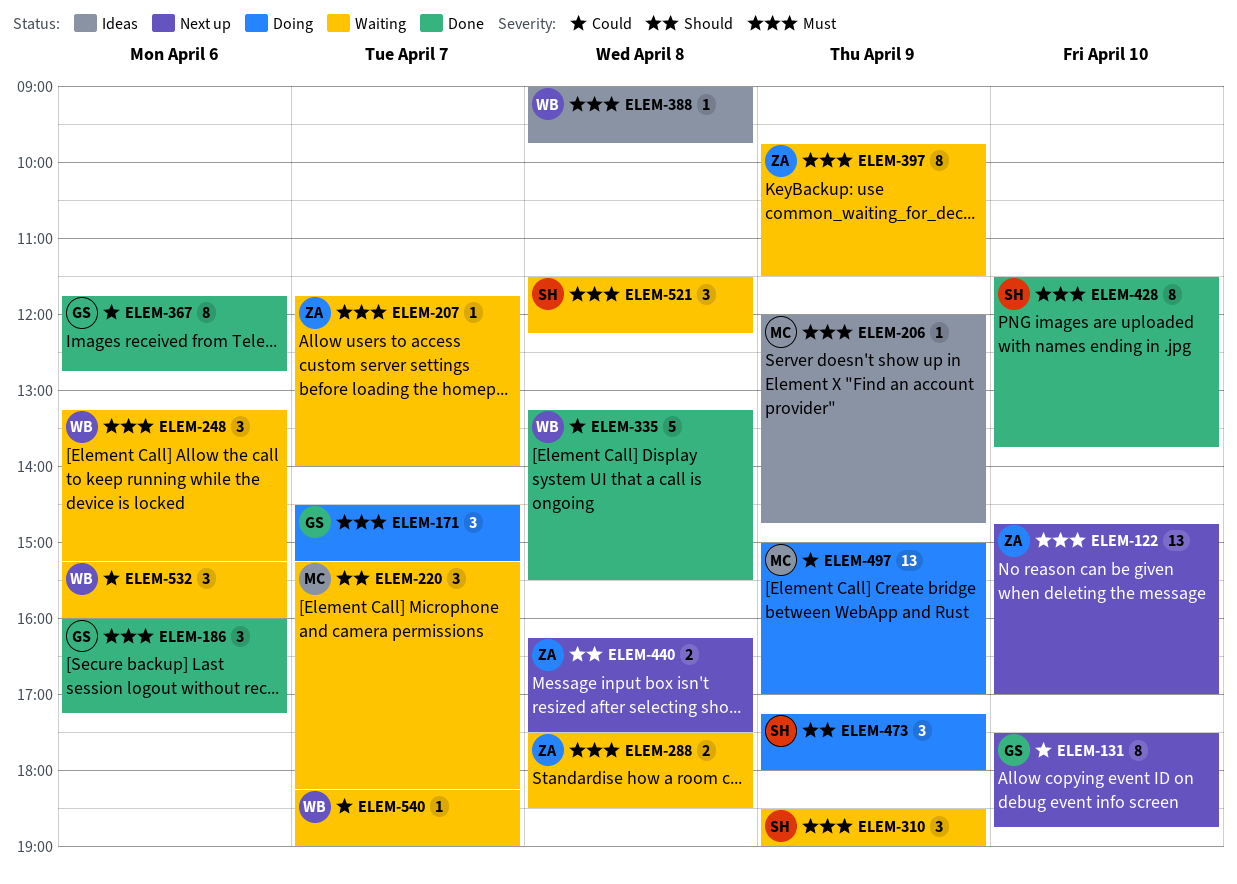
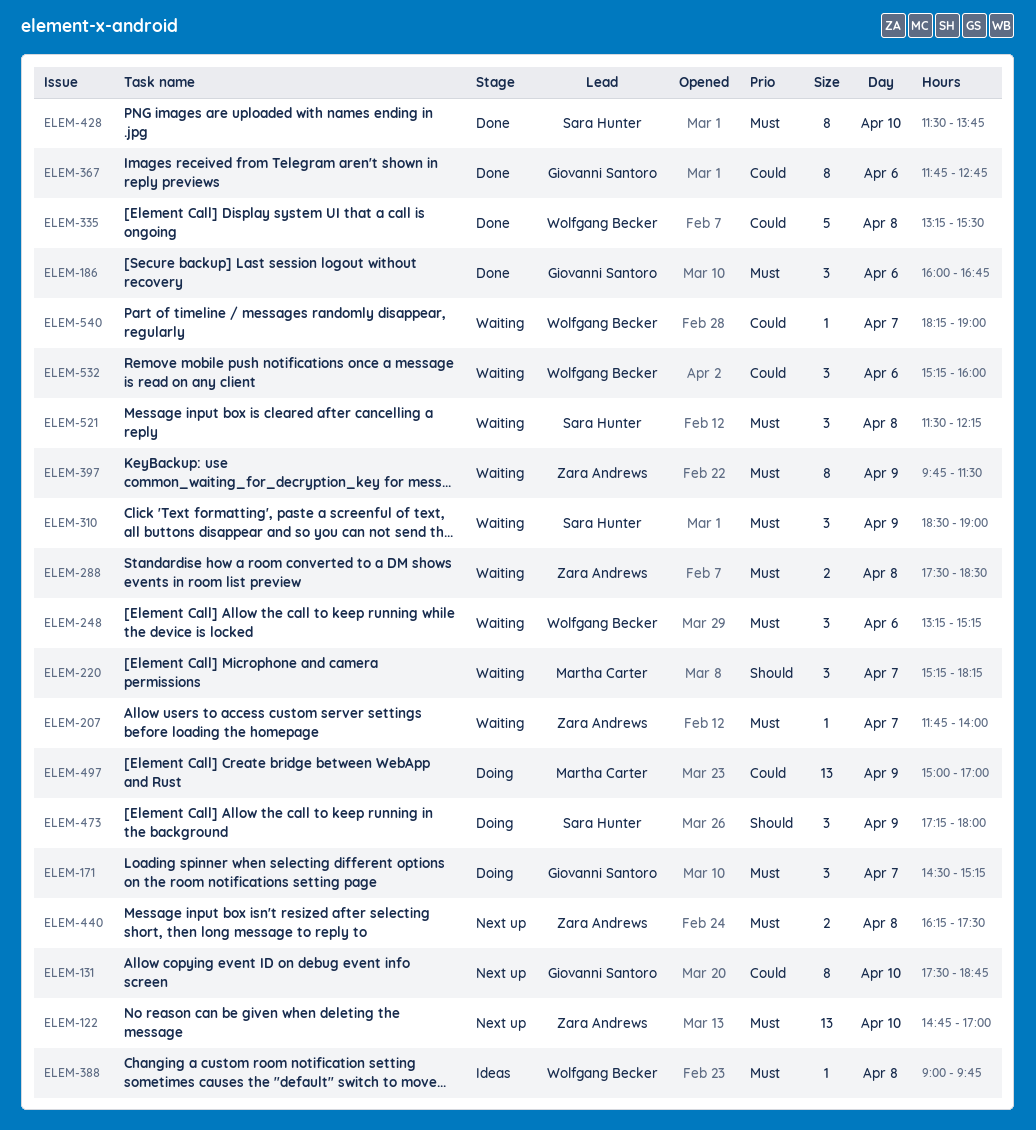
ELEM-186, ends: 17:15 -> 16:45
ELEM-206: present -> none
ELEM-440, priority: Should -> Must

